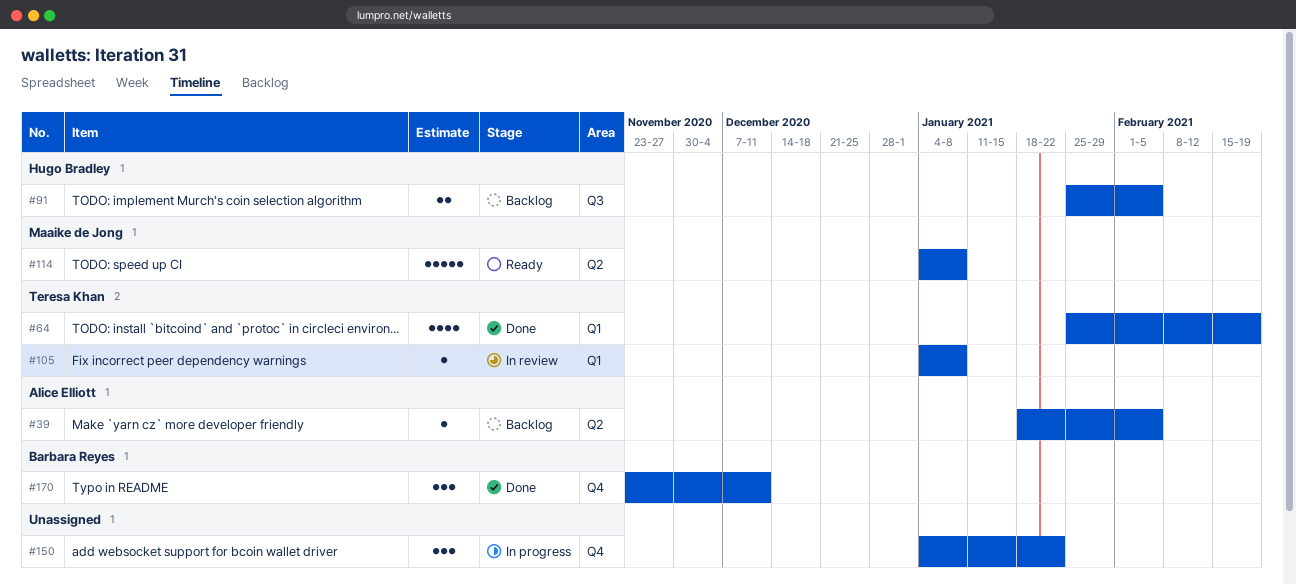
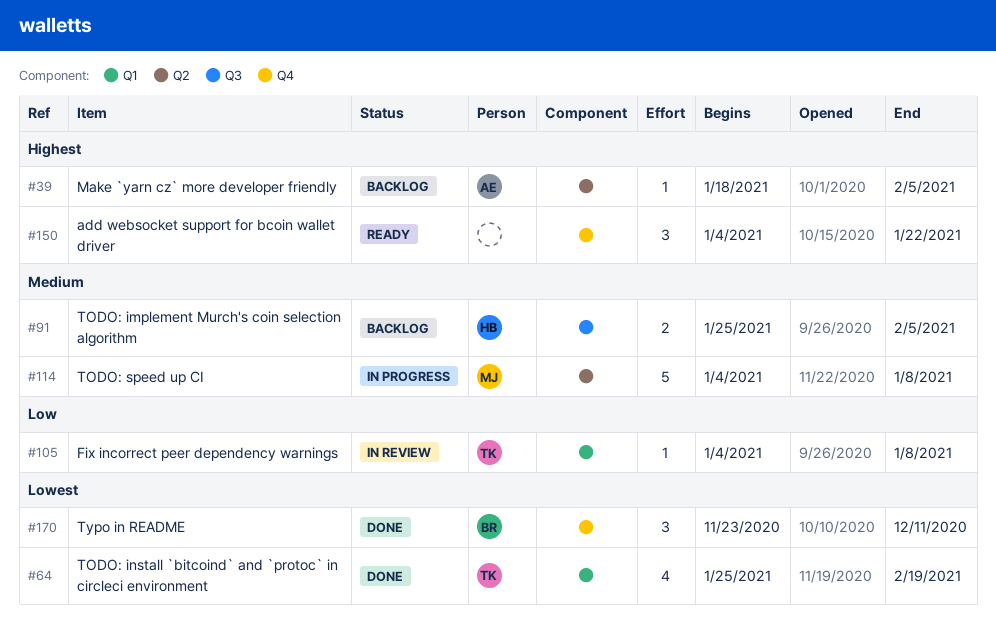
#114, status: Ready -> In progress
#150, status: In progress -> Ready

